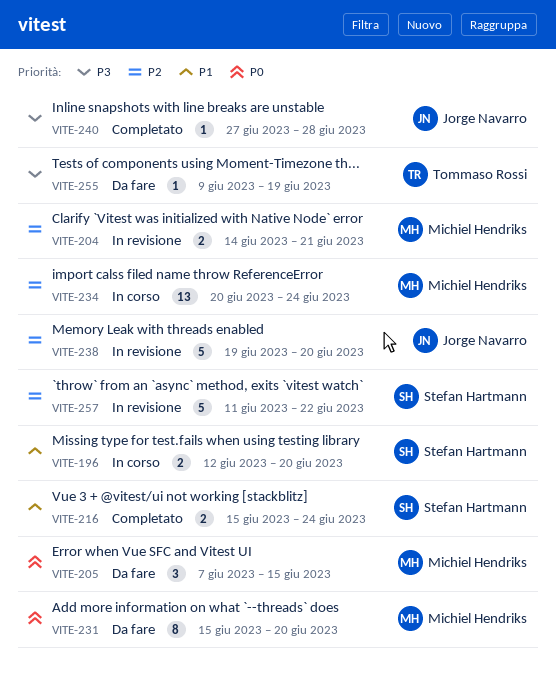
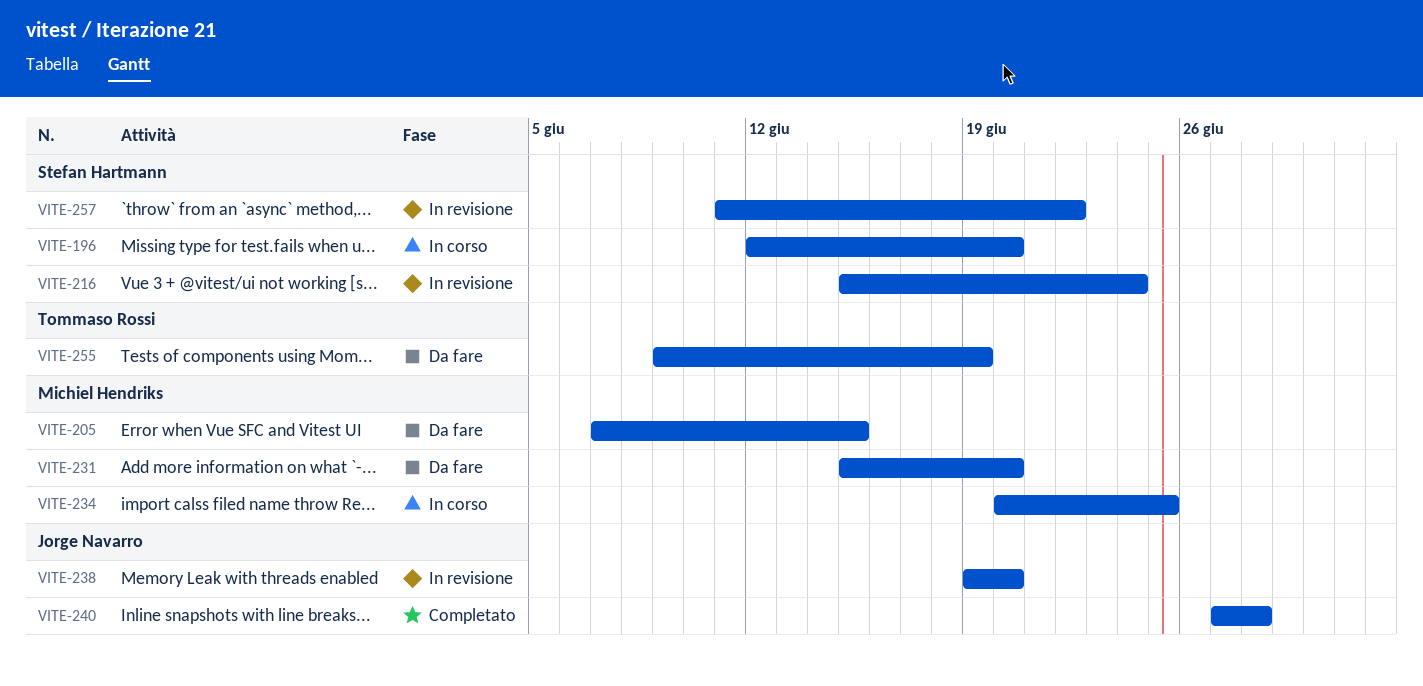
VITE-204: present -> none
VITE-216, status: Completato -> In revisione
VITE-234, due: Jun 24 -> Jun 25

